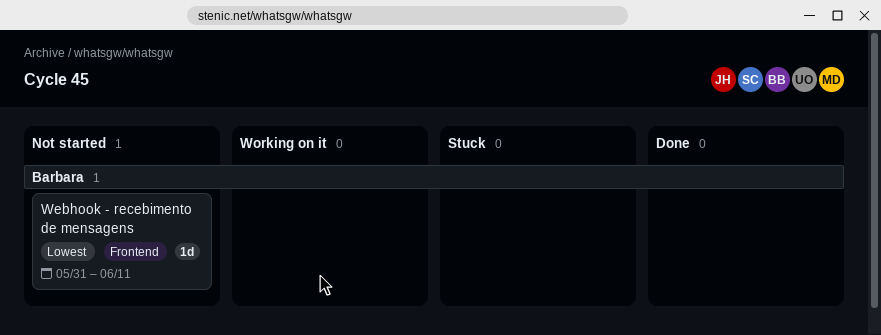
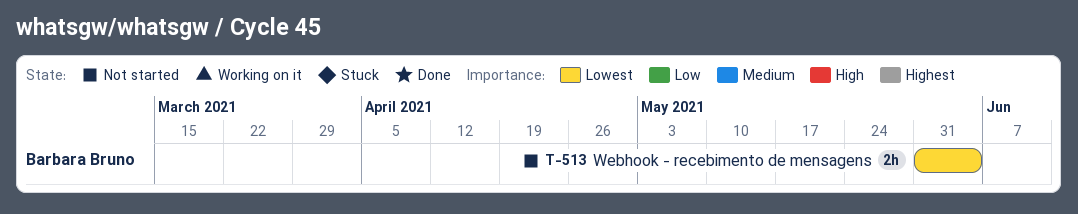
Webhook - recebimento de mensagens, estimate: 1d -> 2h
Webhook - recebimento de mensagens, due: Jun 11 -> Jun 4

